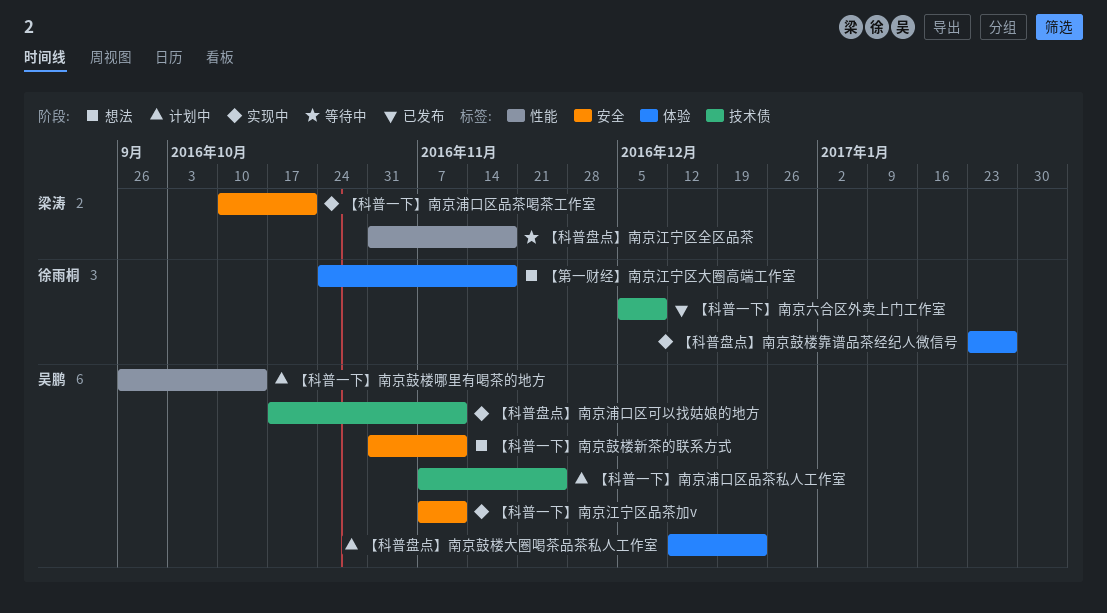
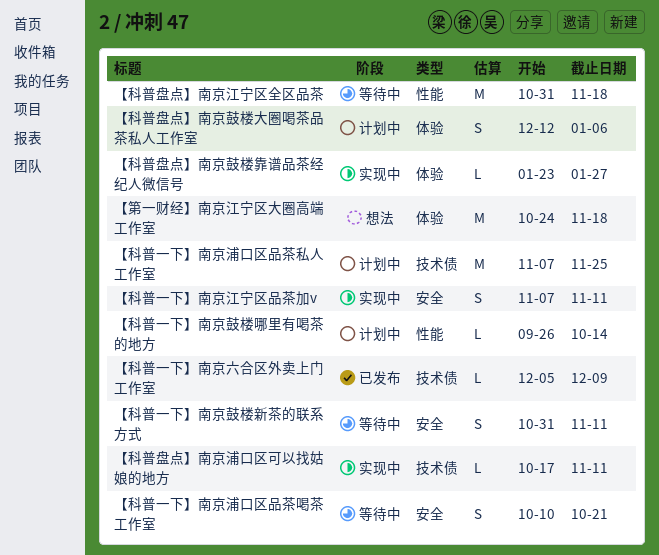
【科普一下】南京浦口区品茶喝茶工作室, status: 实现中 -> 等待中
【科普一下】南京鼓楼新茶的联系方式, status: 想法 -> 等待中
【科普盘点】南京鼓楼大圈喝茶品茶私人工作室, due: Dec 23 -> Jan 6

